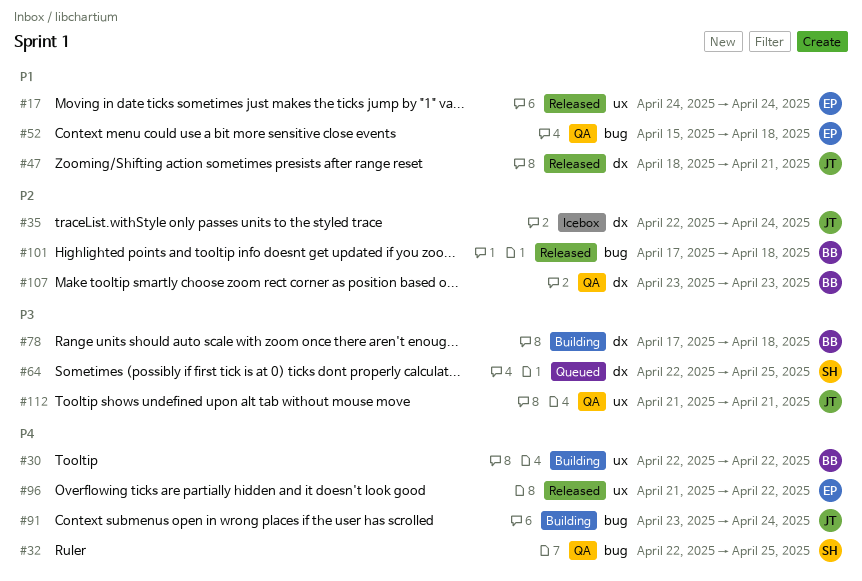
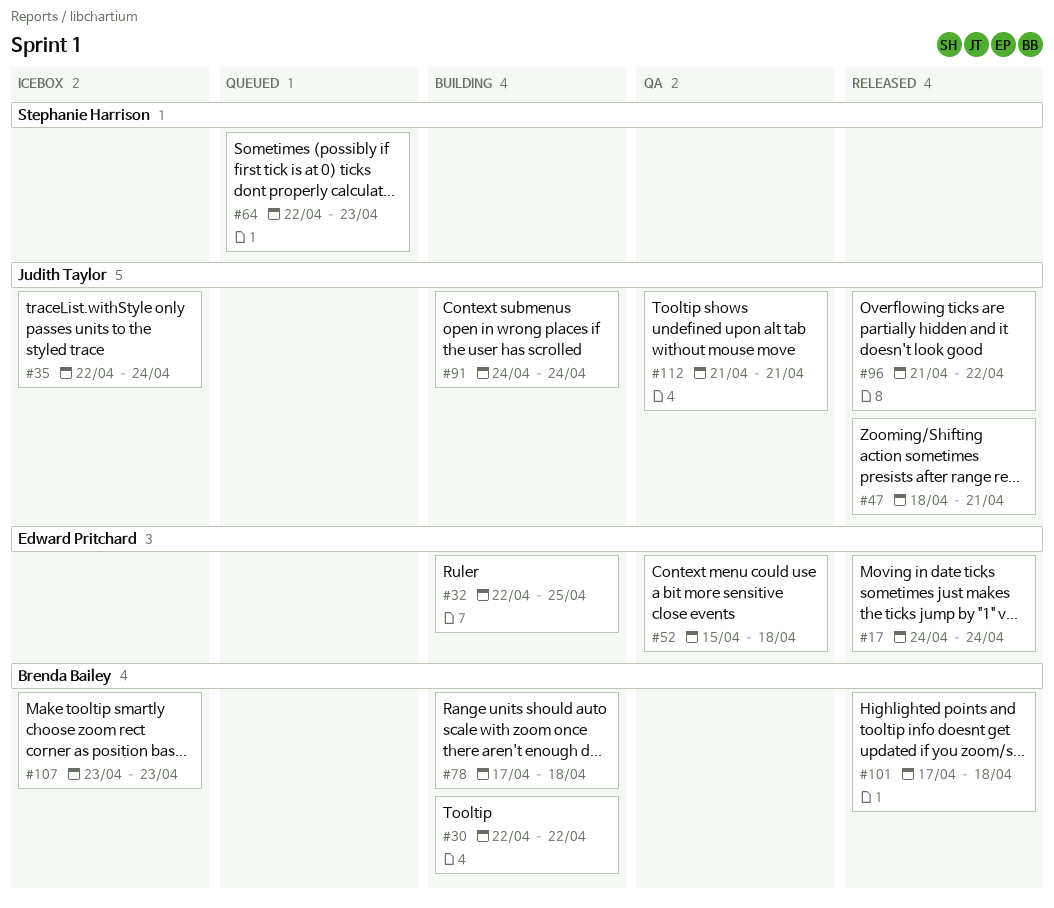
#32, status: QA -> Building
#32, owner: Stephanie Harrison -> Edward Pritchard
#64, due: Apr 25 -> Apr 23
#91, start: Apr 23 -> Apr 24
#96, owner: Edward Pritchard -> Judith Taylor
#107, status: QA -> Icebox

